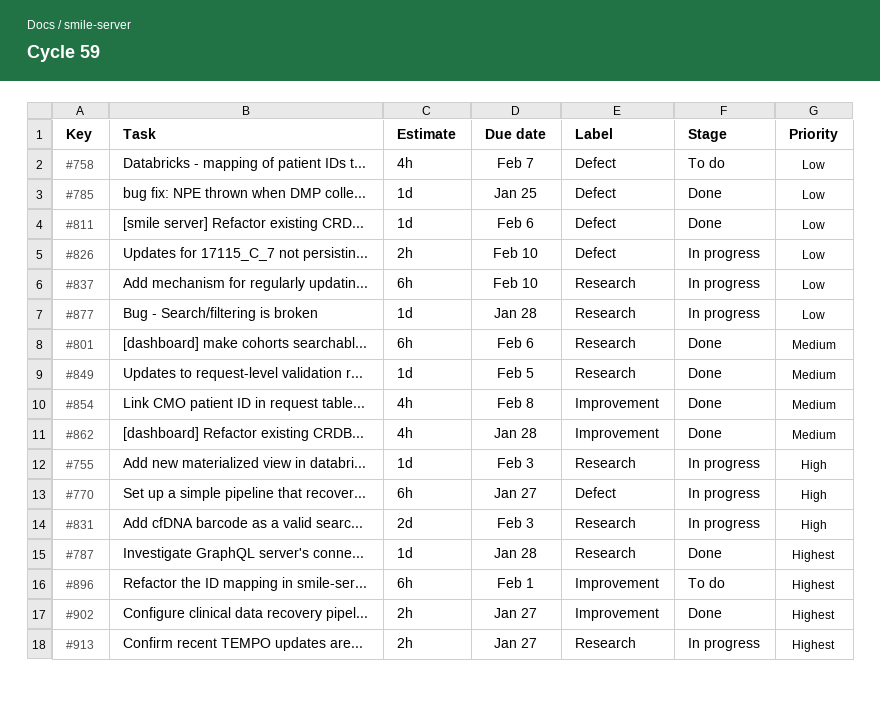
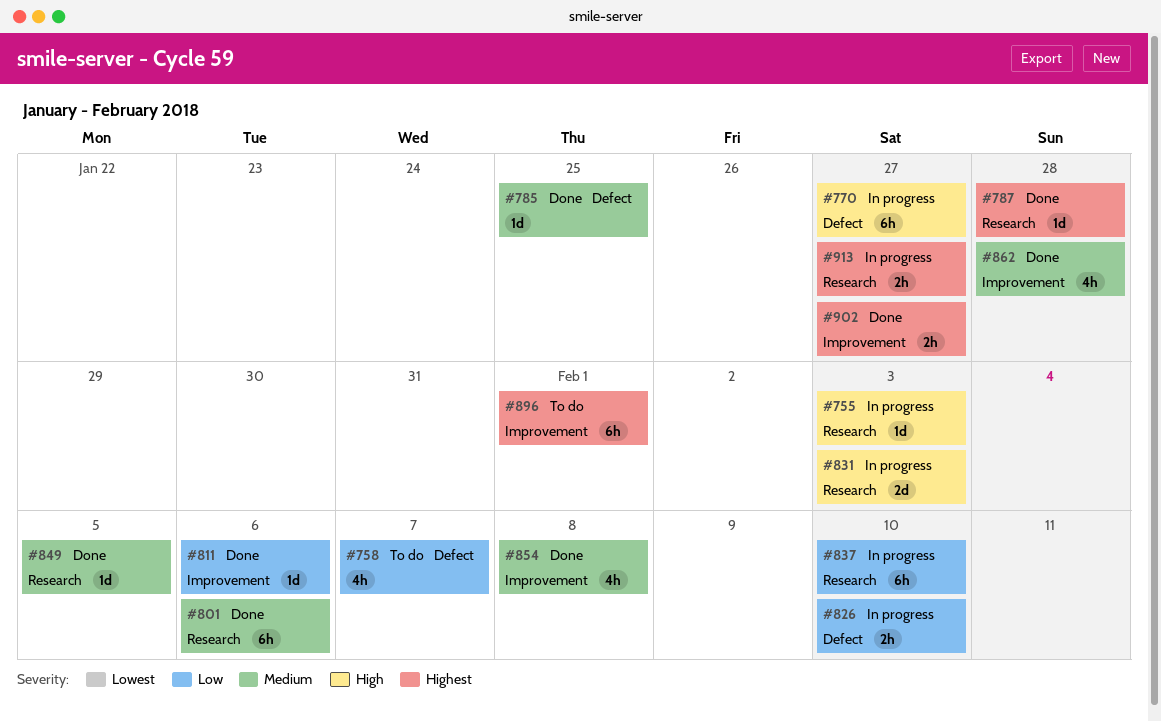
#785, priority: Low -> Medium
#811, label: Defect -> Improvement
#877: present -> none

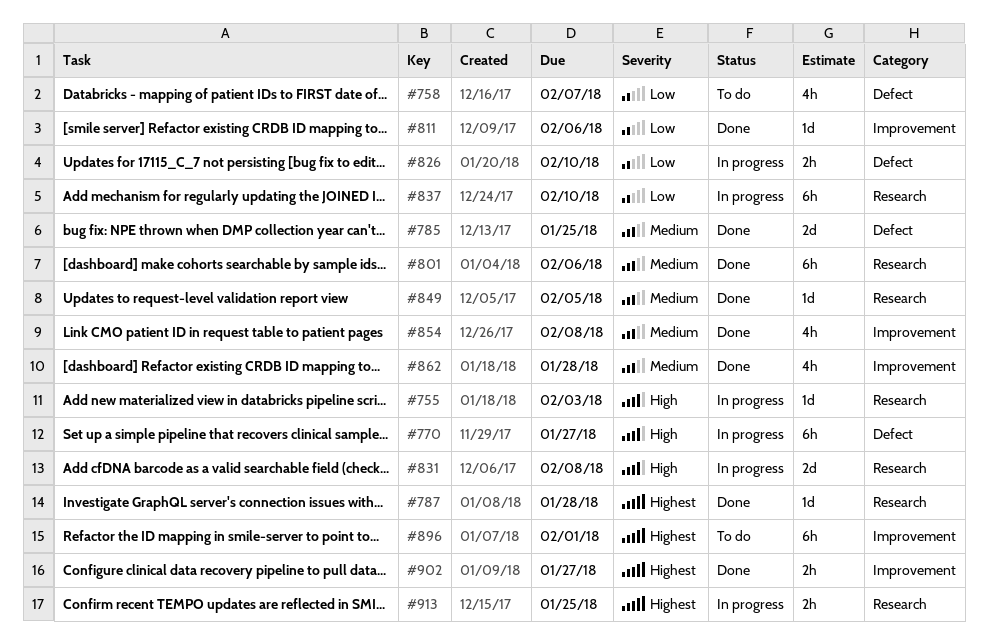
#785, estimate: 1d -> 2d
#831, due: Feb 3 -> Feb 8
#913, due: Jan 27 -> Jan 25

